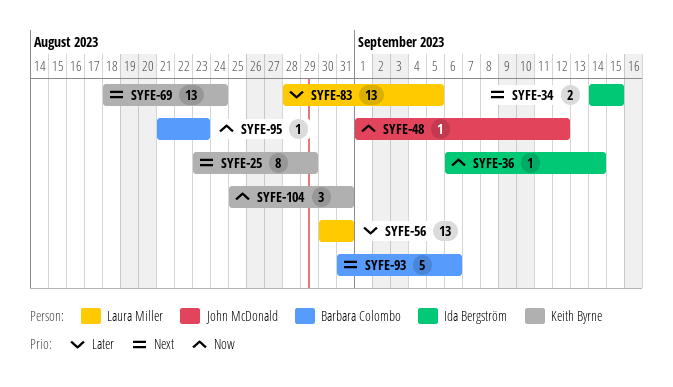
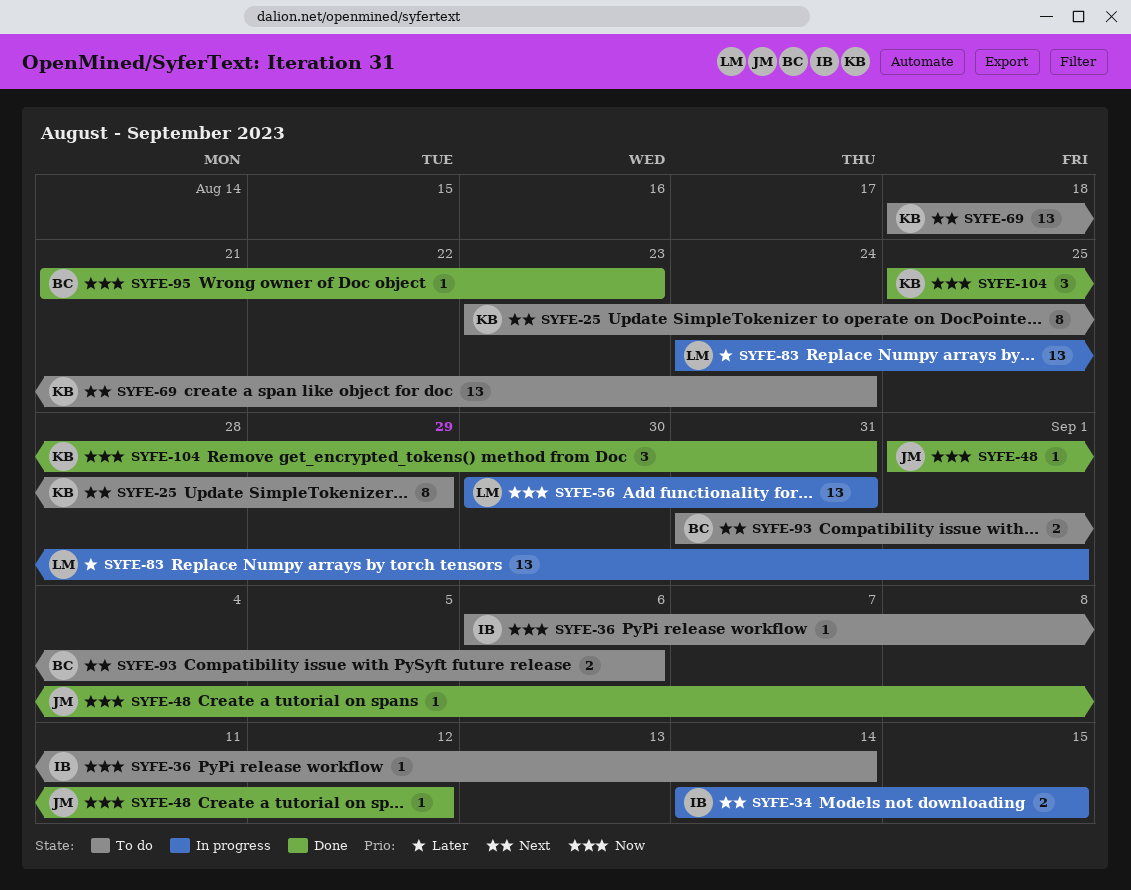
SYFE-56, priority: Later -> Now
SYFE-83, start: Aug 28 -> Aug 24
SYFE-83, due: Sep 5 -> Sep 1
SYFE-93, estimate: 5 -> 2

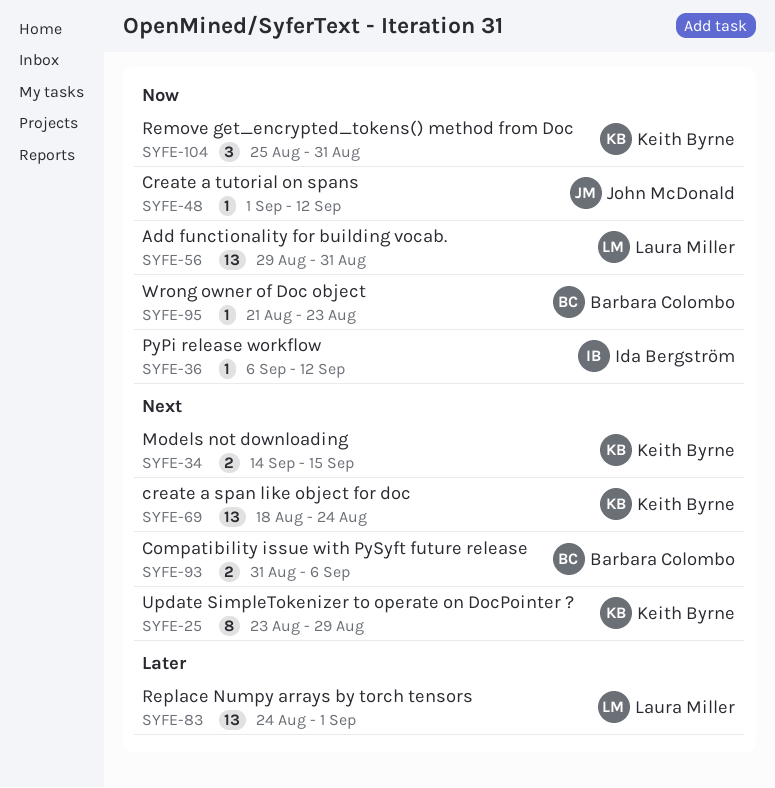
SYFE-34, owner: Ida Bergström -> Keith Byrne
SYFE-36, due: Sep 14 -> Sep 12
SYFE-56, start: Aug 30 -> Aug 29

